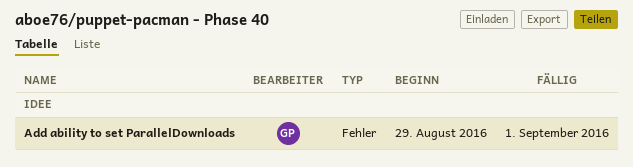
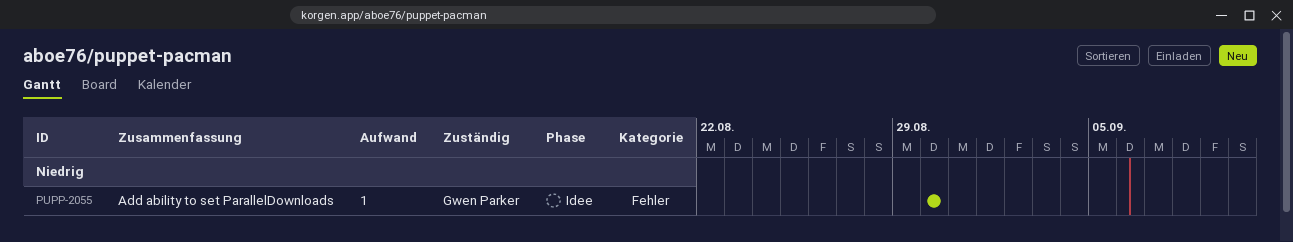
Add ability to set ParallelDownloads, start: Aug 29 -> Aug 30
Add ability to set ParallelDownloads, due: Sep 1 -> Aug 30

